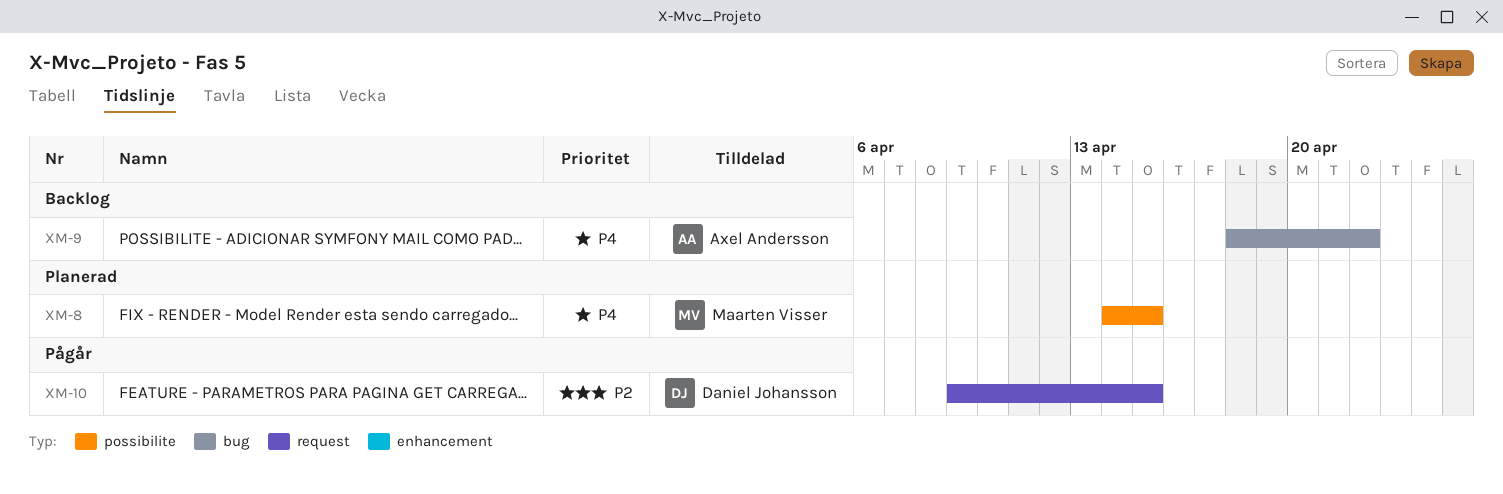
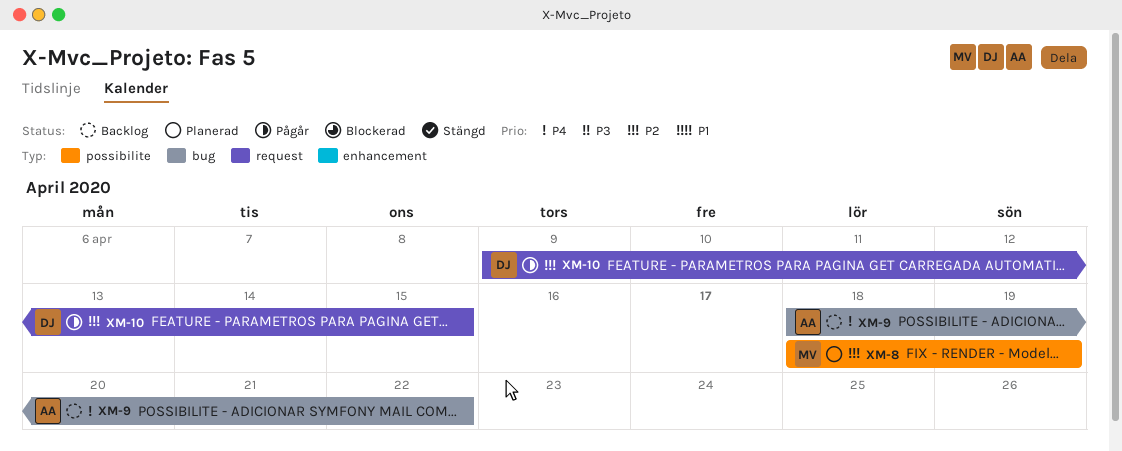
XM-8, priority: P4 -> P2
XM-8, start: Apr 14 -> Apr 18
XM-8, due: Apr 15 -> Apr 19

